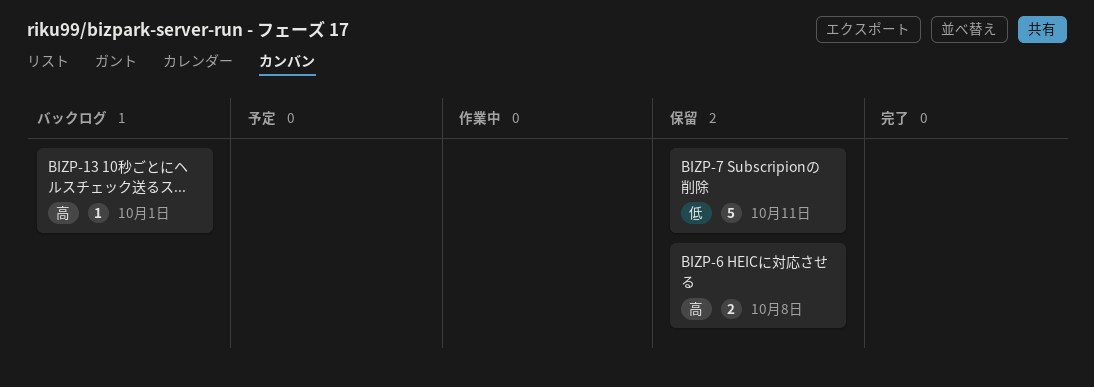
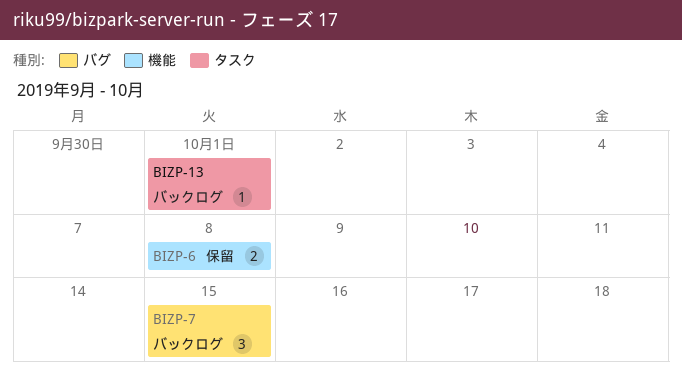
BIZP-7, status: 保留 -> バックログ
BIZP-7, estimate: 5 -> 3
BIZP-7, due: Oct 11 -> Oct 15

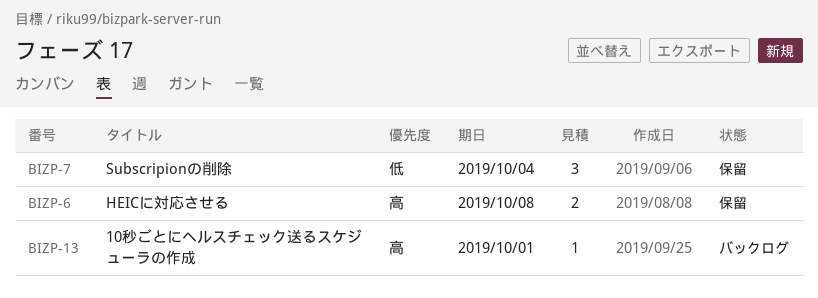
BIZP-7, status: バックログ -> 保留
BIZP-7, due: Oct 15 -> Oct 4

